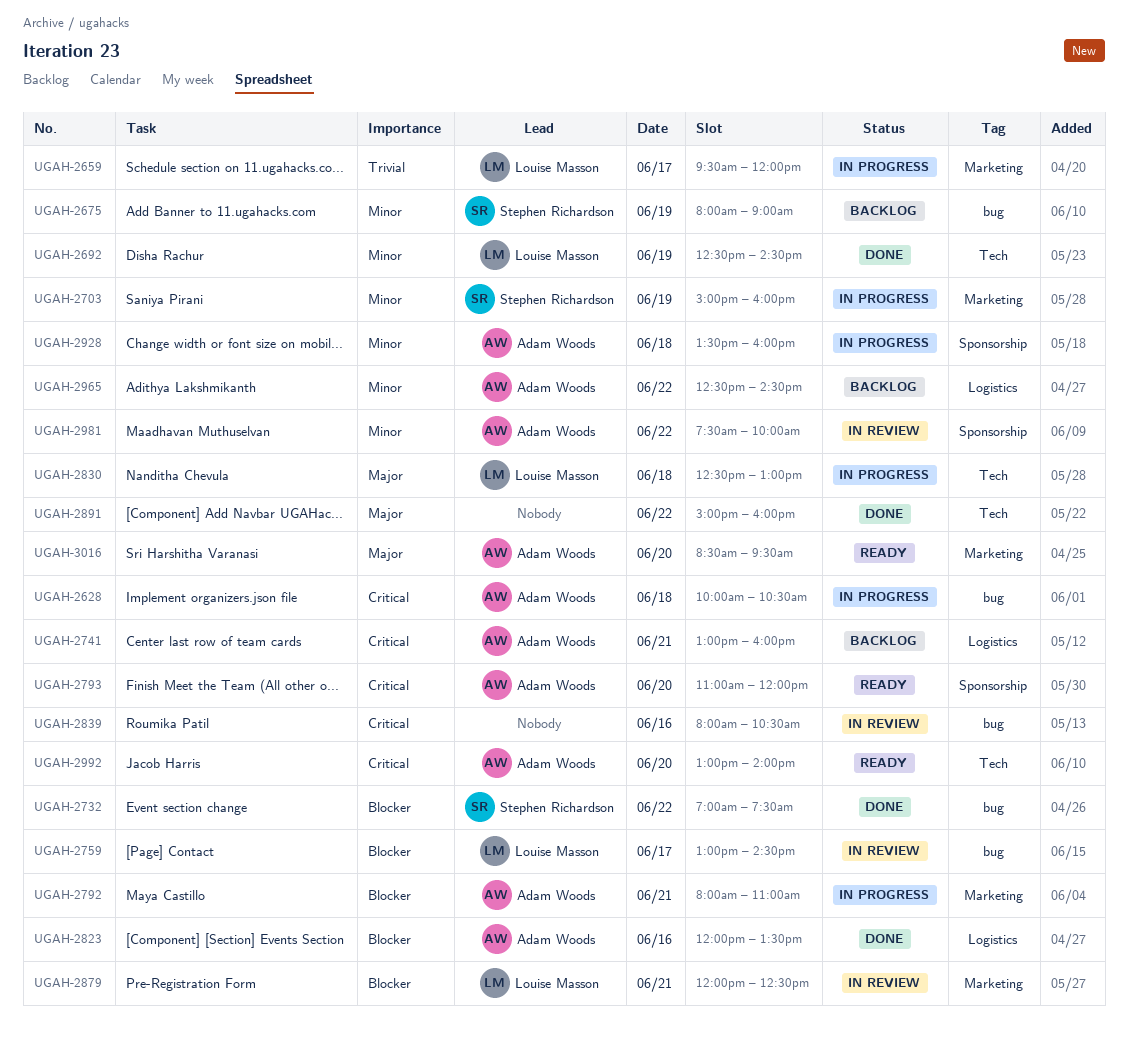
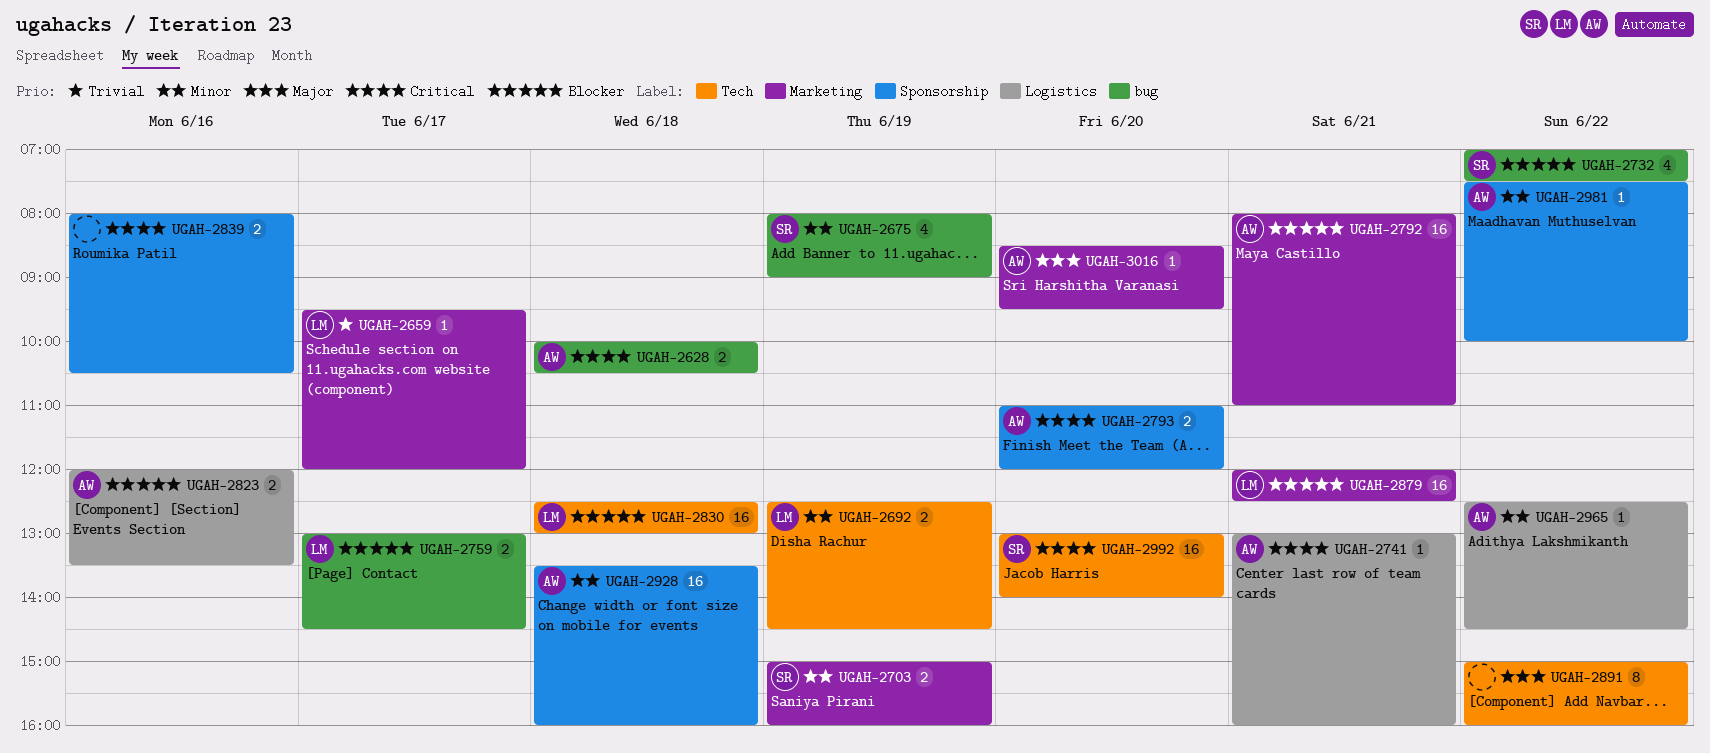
UGAH-2830, priority: Major -> Blocker
UGAH-2839, label: bug -> Sponsorship
UGAH-2992, owner: Adam Woods -> Stephen Richardson

